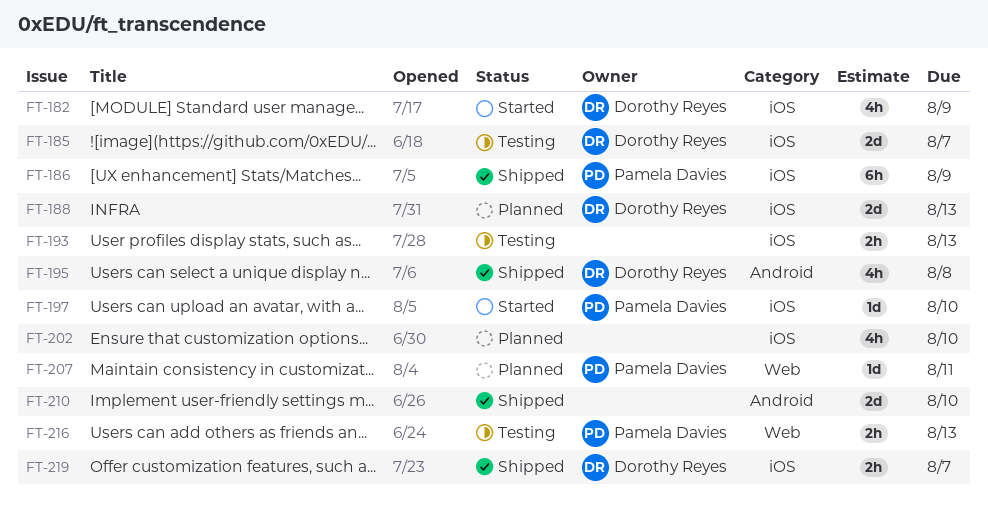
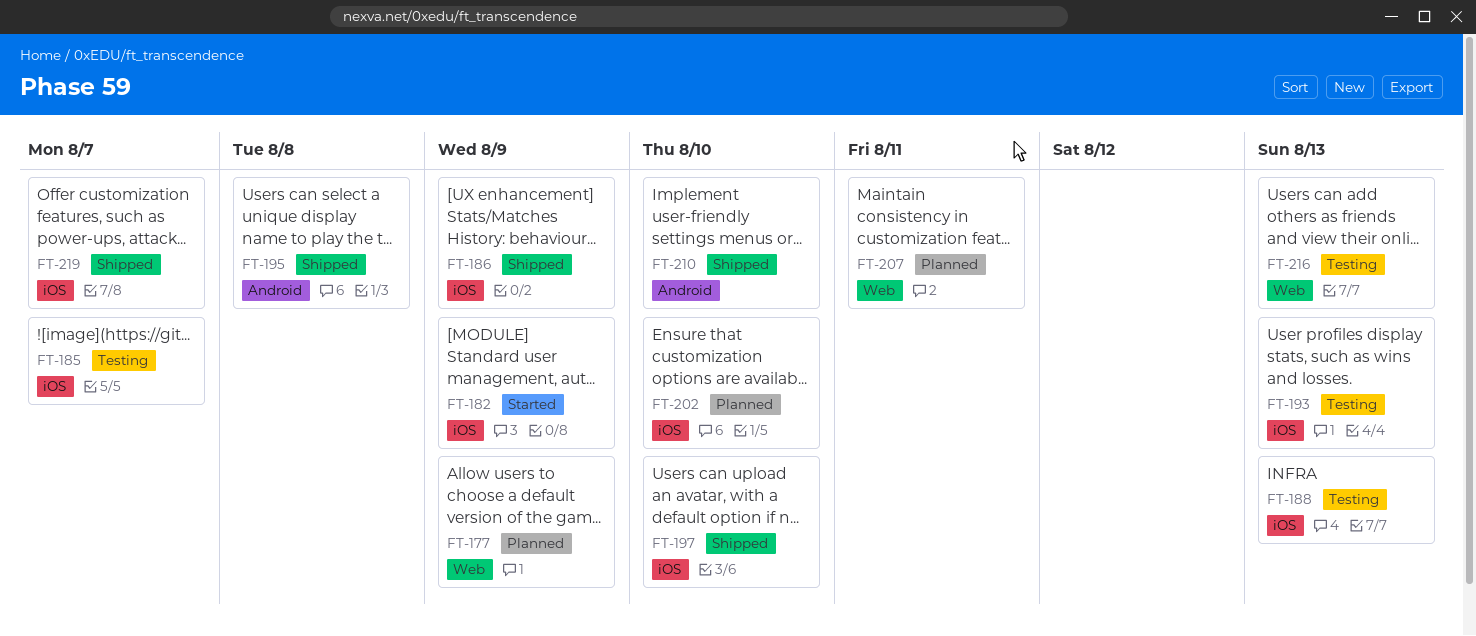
FT-177: none -> present
FT-188, status: Planned -> Testing
FT-197, status: Started -> Shipped

